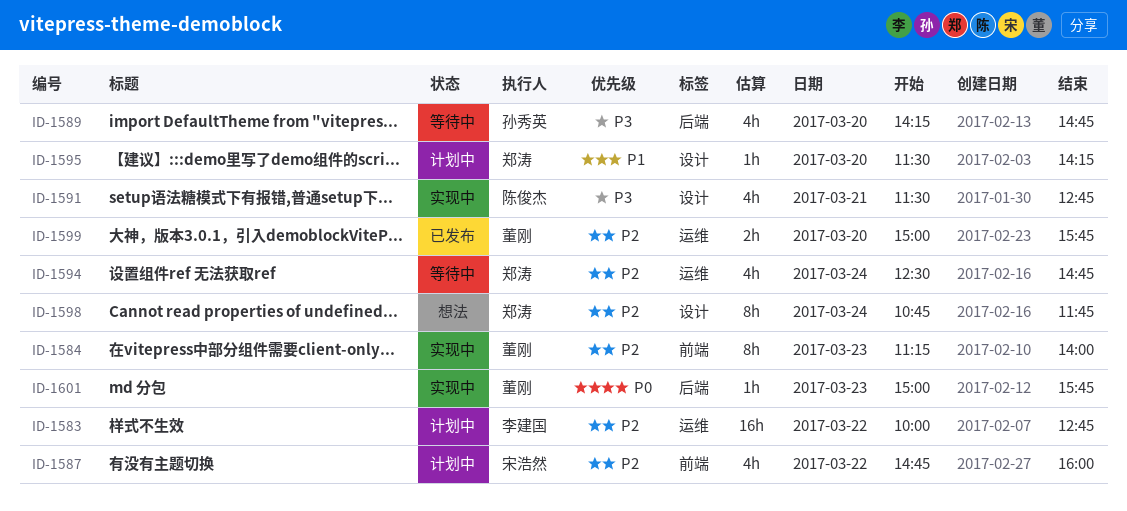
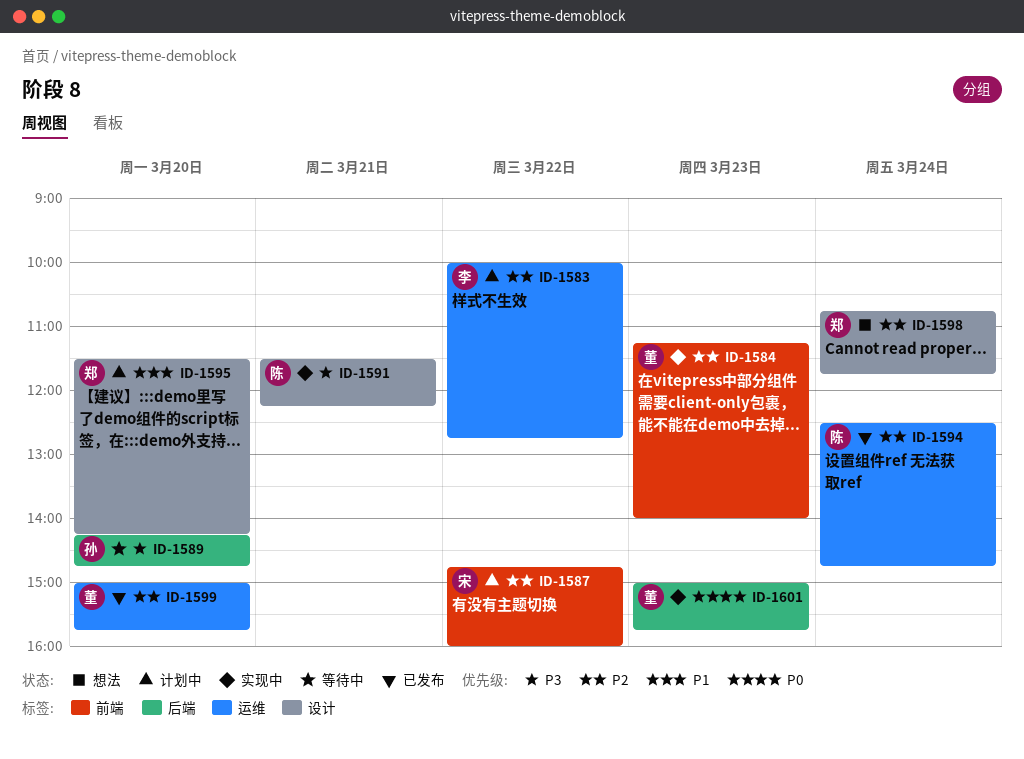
ID-1591, ends: 12:45 -> 12:15
ID-1594, status: 等待中 -> 已发布
ID-1594, owner: 郑涛 -> 陈俊杰

